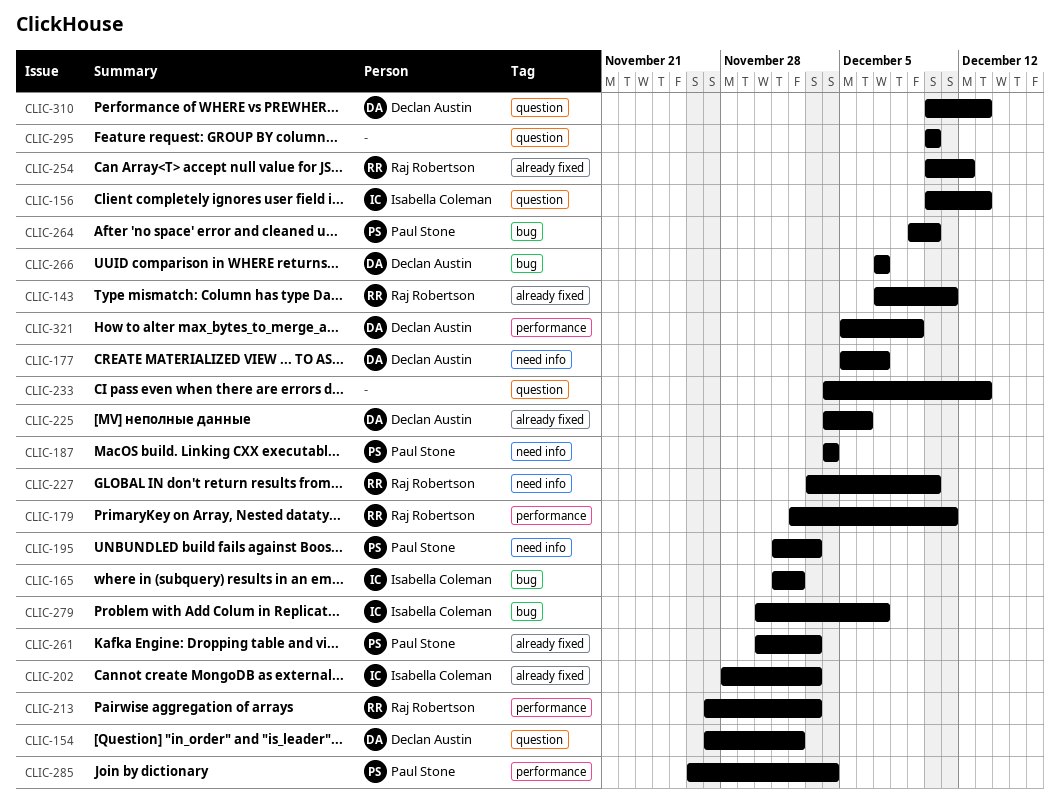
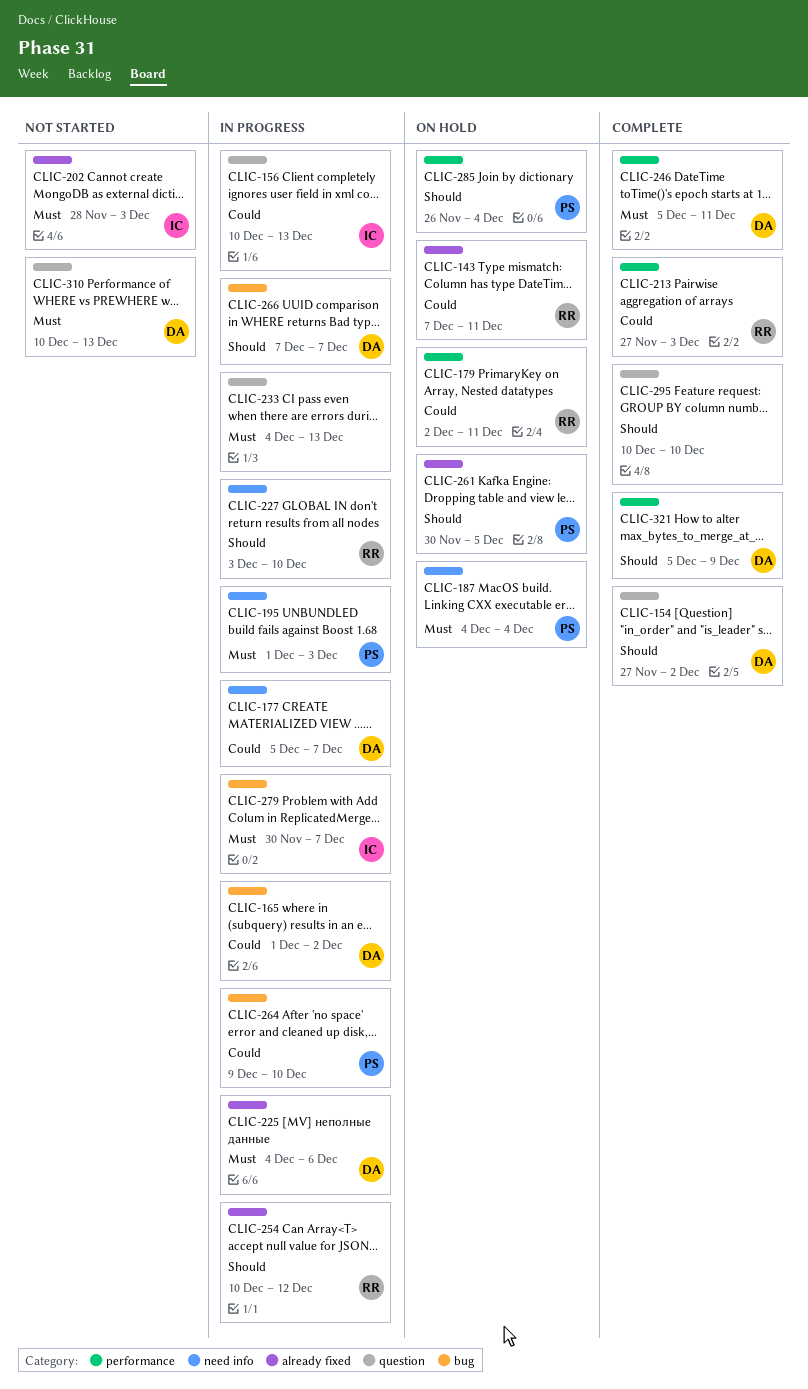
CLIC-165, owner: Isabella Coleman -> Declan Austin
CLIC-246: none -> present
CLIC-261, due: Dec 3 -> Dec 5

